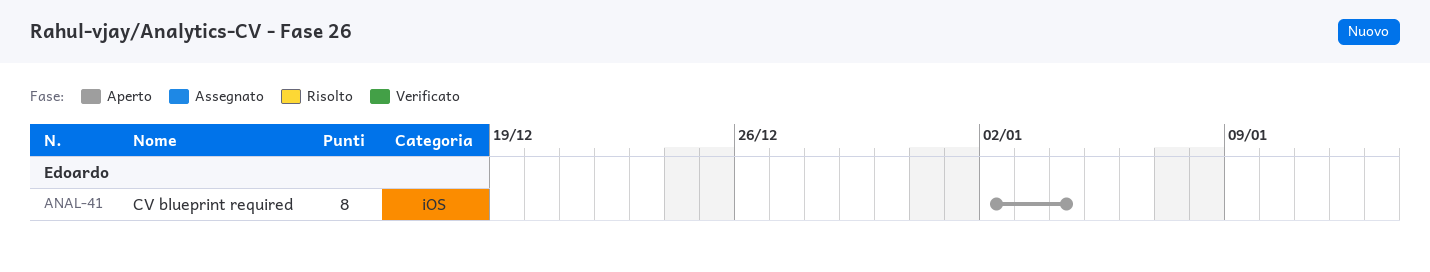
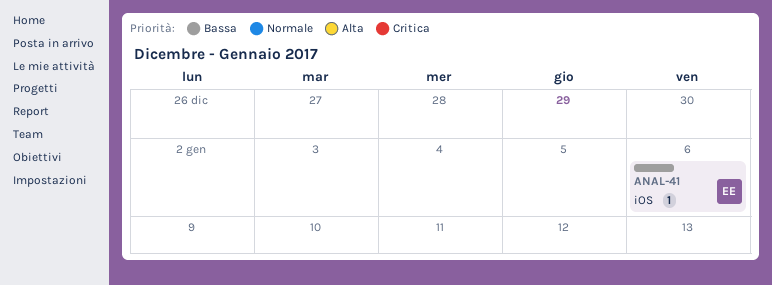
ANAL-41, estimate: 8 -> 1
ANAL-41, due: Jan 4 -> Jan 6

